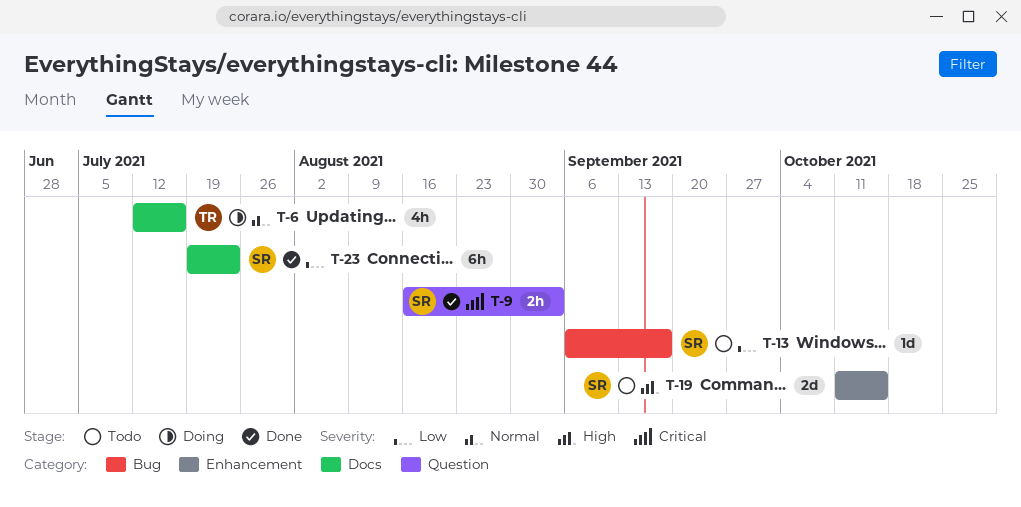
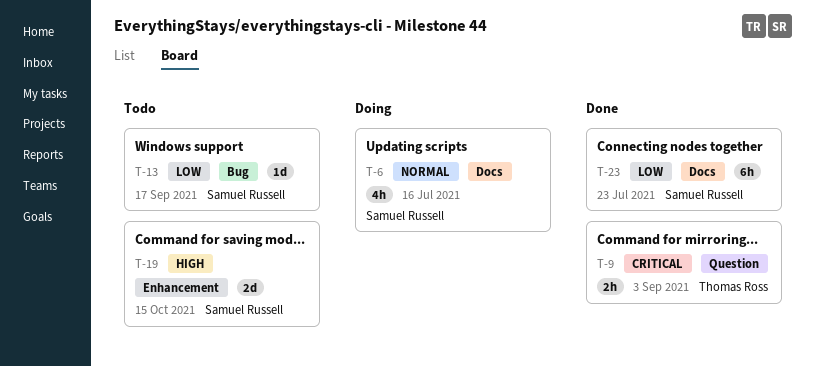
T-6, owner: Thomas Ross -> Samuel Russell
T-9, owner: Samuel Russell -> Thomas Ross

